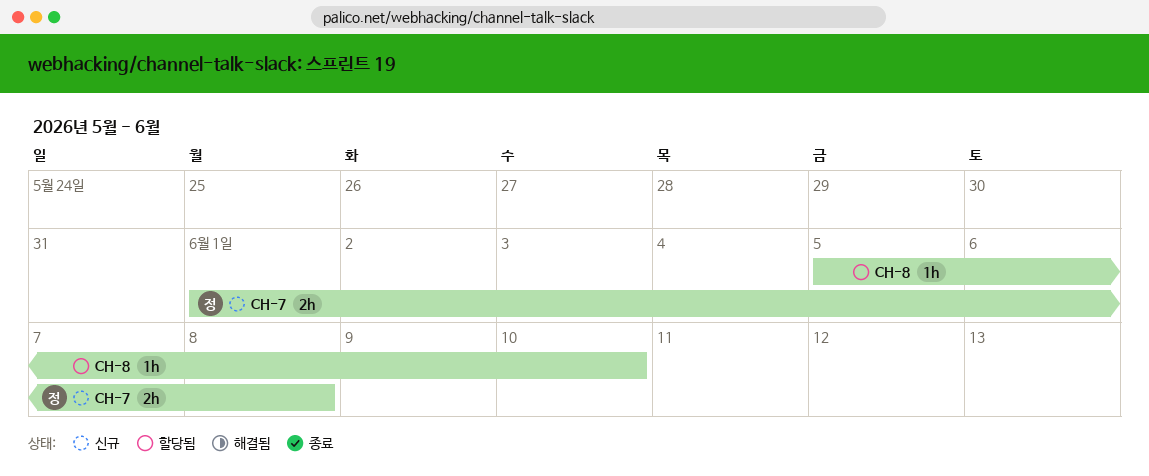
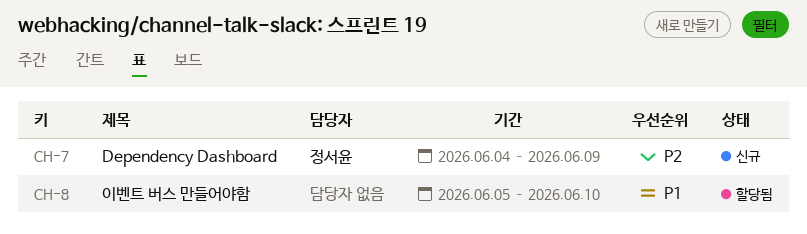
CH-7, start: Jun 1 -> Jun 4
CH-7, due: Jun 8 -> Jun 9

